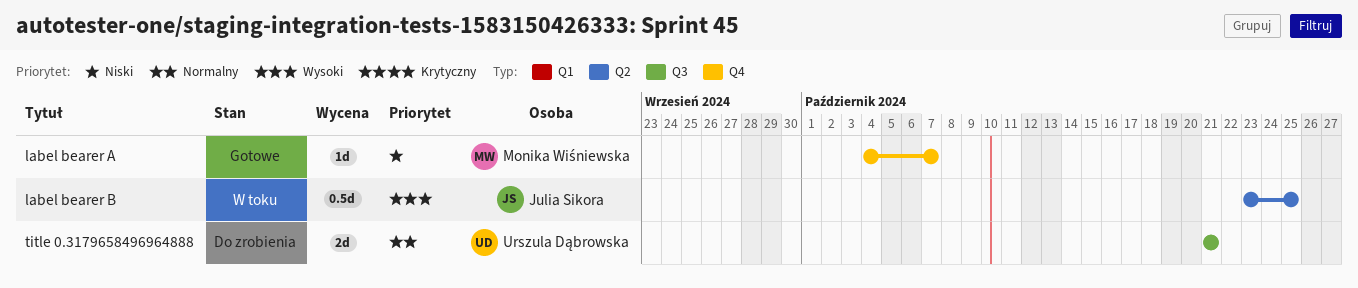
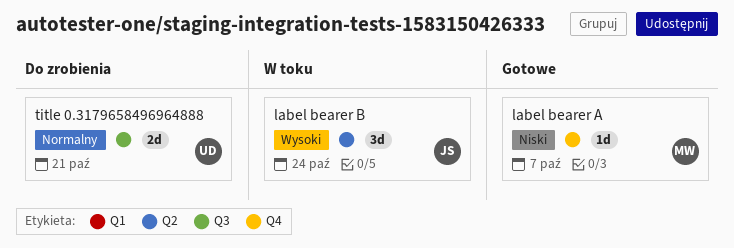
label bearer B, estimate: 0.5d -> 3d
label bearer B, due: Oct 25 -> Oct 24

